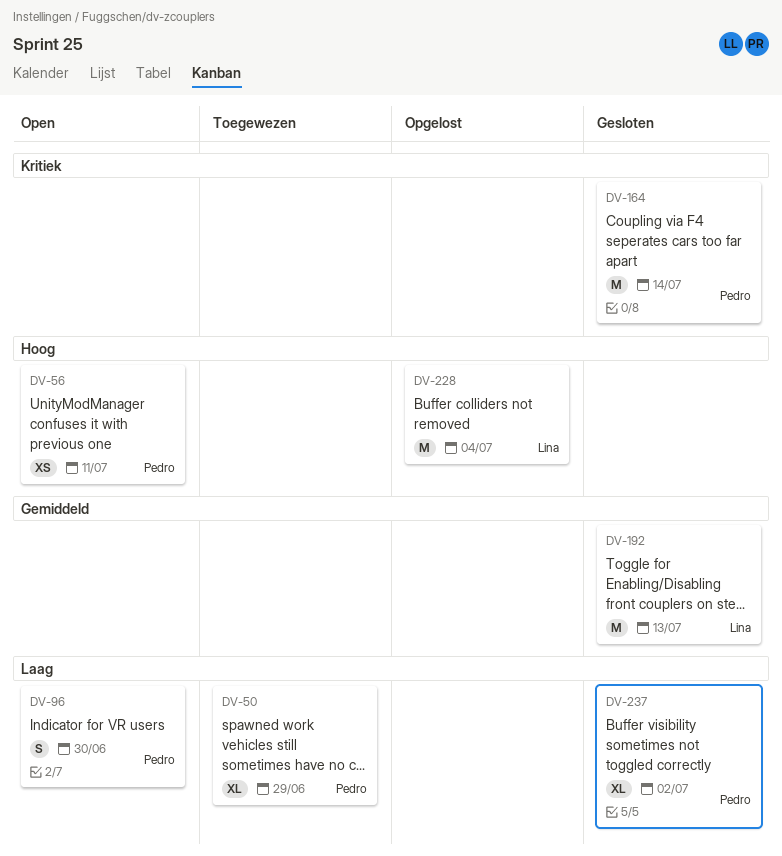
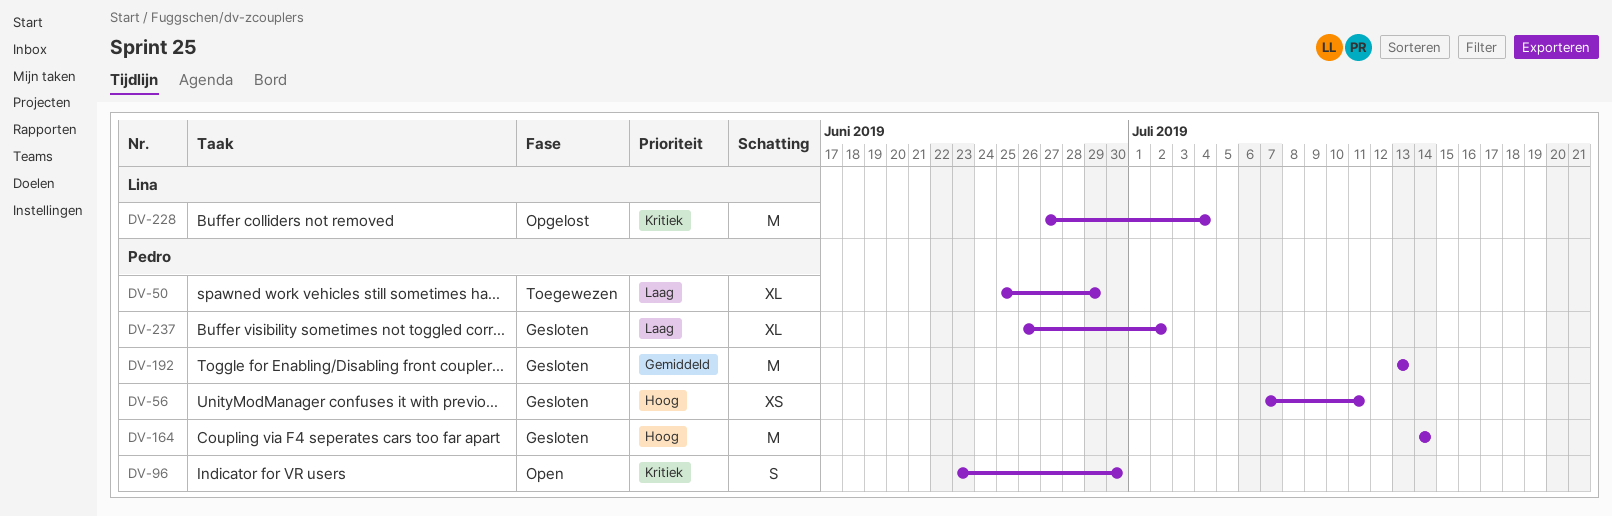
DV-56, status: Open -> Gesloten
DV-96, priority: Laag -> Kritiek
DV-164, priority: Kritiek -> Hoog
DV-192, owner: Lina -> Pedro
DV-228, priority: Hoog -> Kritiek

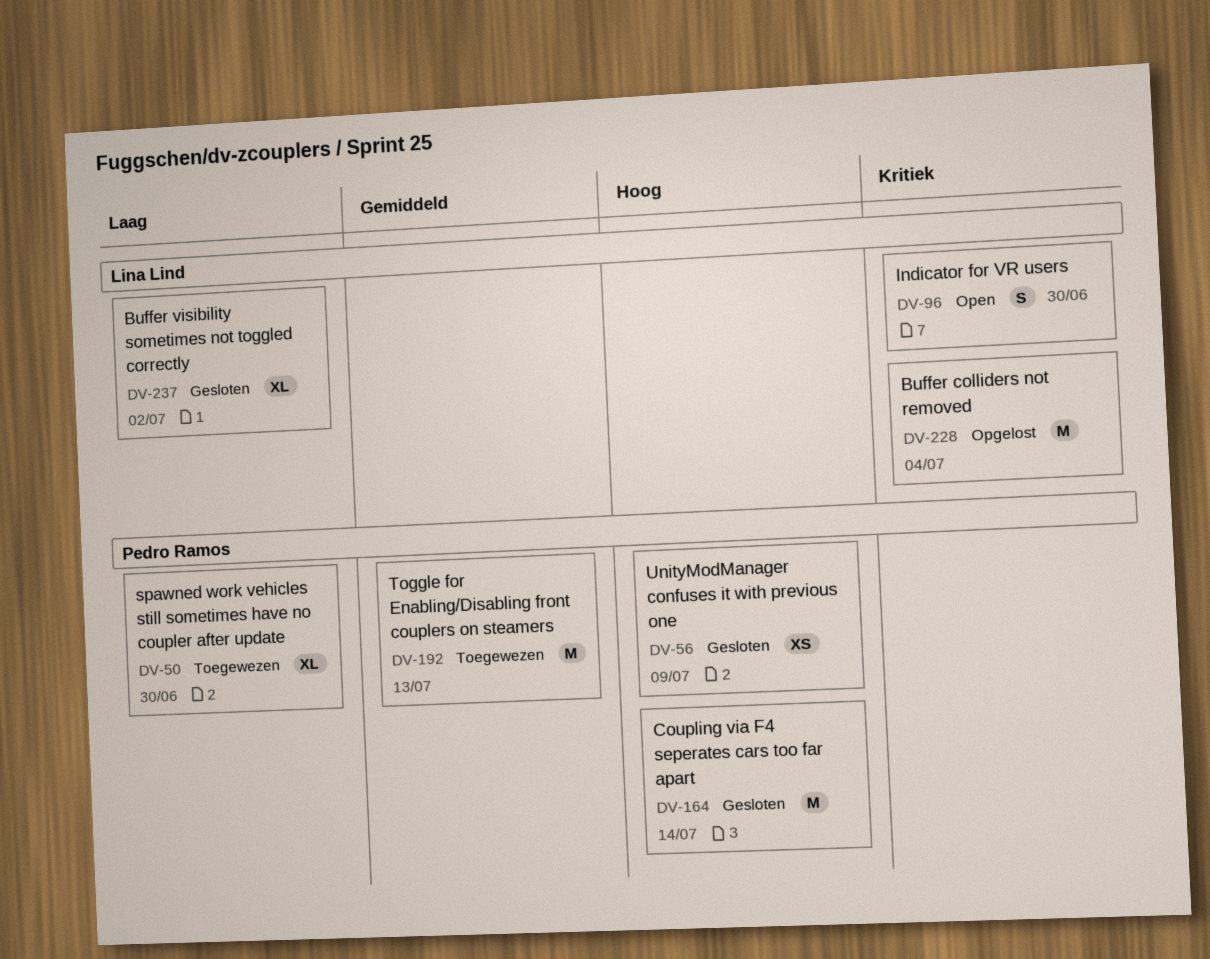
DV-50, due: Jun 29 -> Jun 30
DV-56, due: Jul 11 -> Jul 9
DV-96, owner: Pedro Ramos -> Lina Lind
DV-192, status: Gesloten -> Toegewezen
DV-237, owner: Pedro Ramos -> Lina Lind

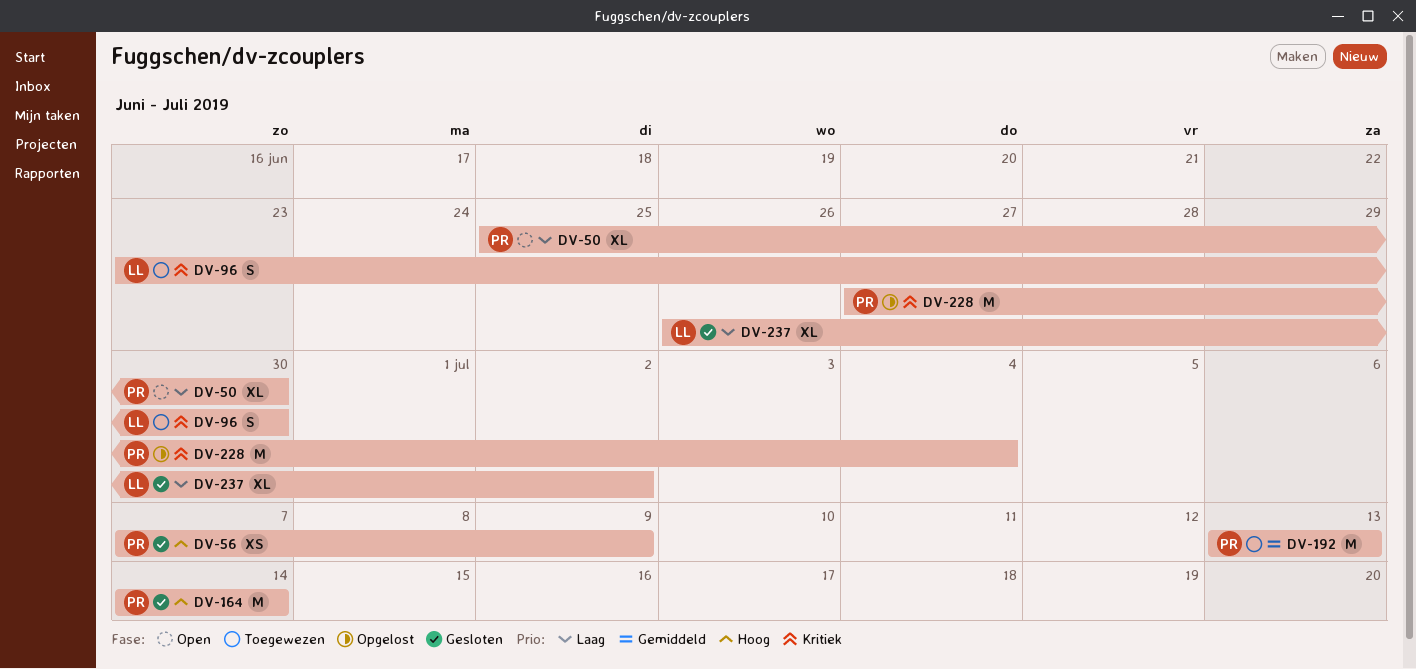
DV-50, status: Toegewezen -> Open
DV-96, status: Open -> Toegewezen
DV-228, owner: Lina Lind -> Pedro Ramos

